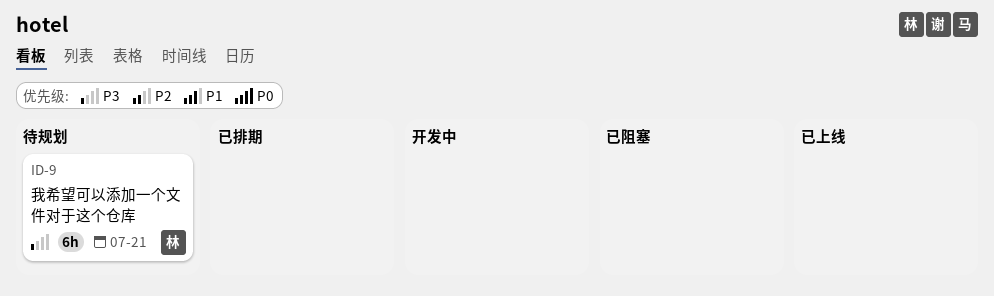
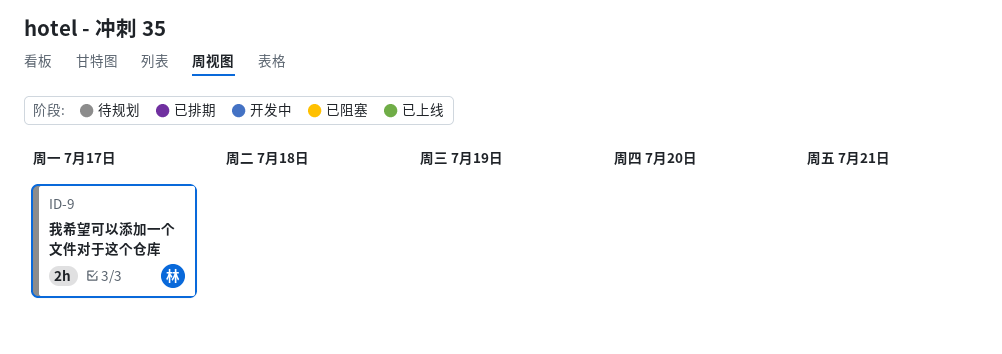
ID-9, estimate: 6h -> 2h
ID-9, due: Jul 21 -> Jul 17

